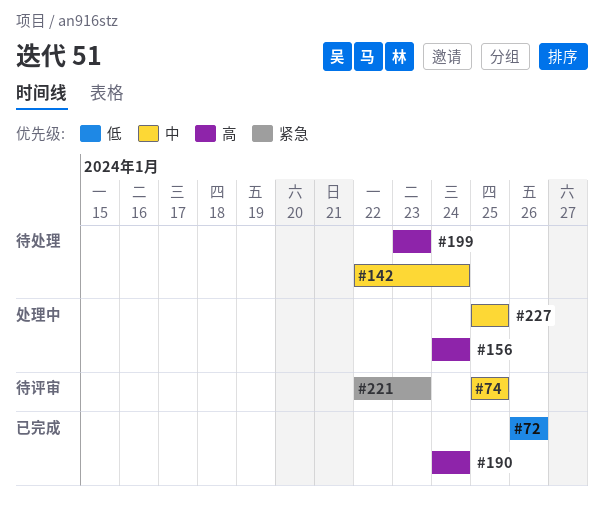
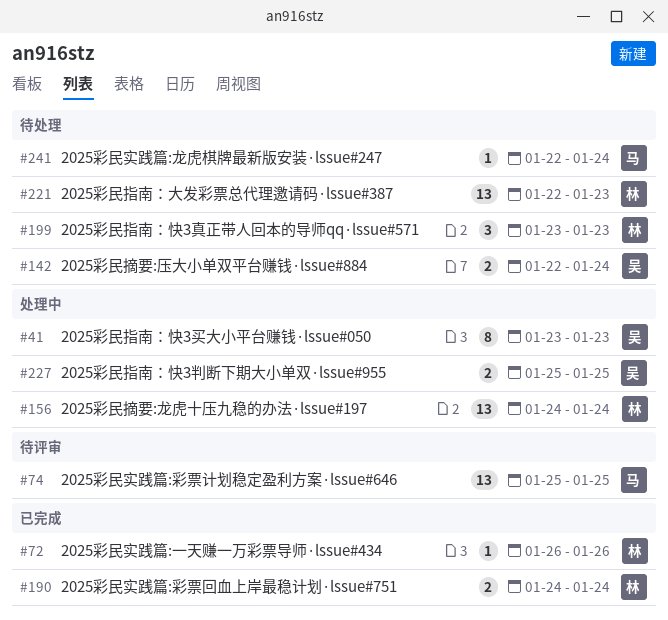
#41: none -> present
#221, status: 待评审 -> 待处理
#241: none -> present

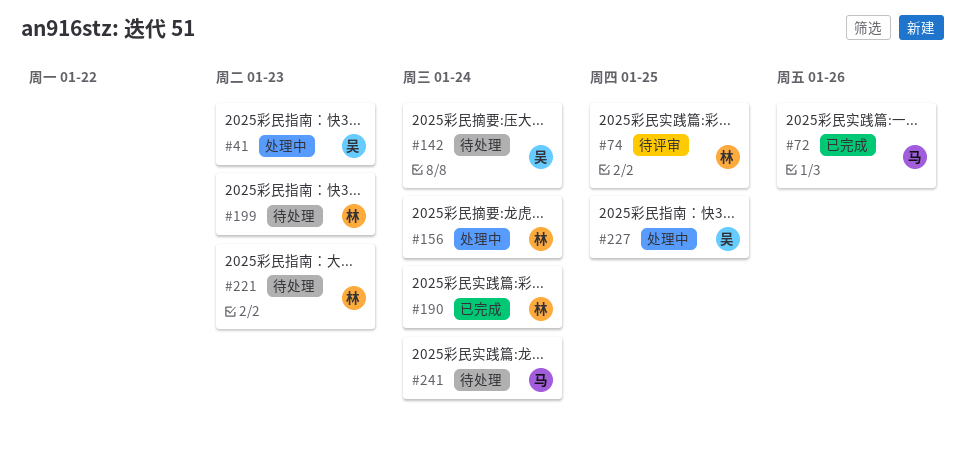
#72, owner: 林 -> 马
#74, owner: 马 -> 林

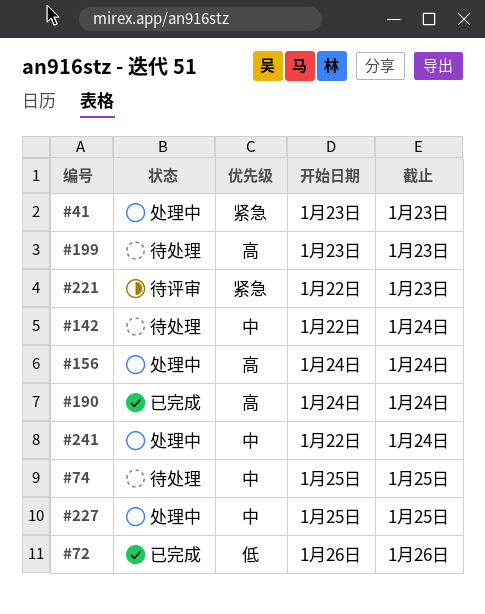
#74, status: 待评审 -> 待处理
#221, status: 待处理 -> 待评审
#241, status: 待处理 -> 处理中

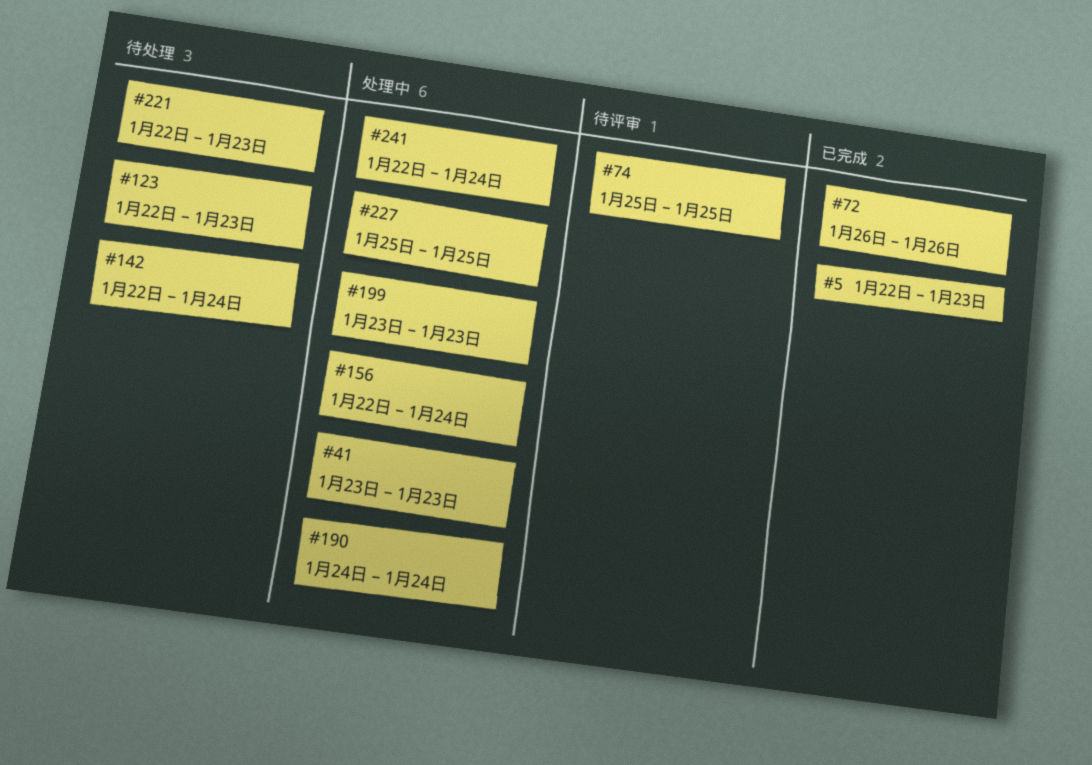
#5: none -> present
#74, status: 待处理 -> 待评审
#123: none -> present
#156, start: Jan 24 -> Jan 22
#190, status: 已完成 -> 处理中
#199, status: 待处理 -> 处理中
#221, status: 待评审 -> 待处理

